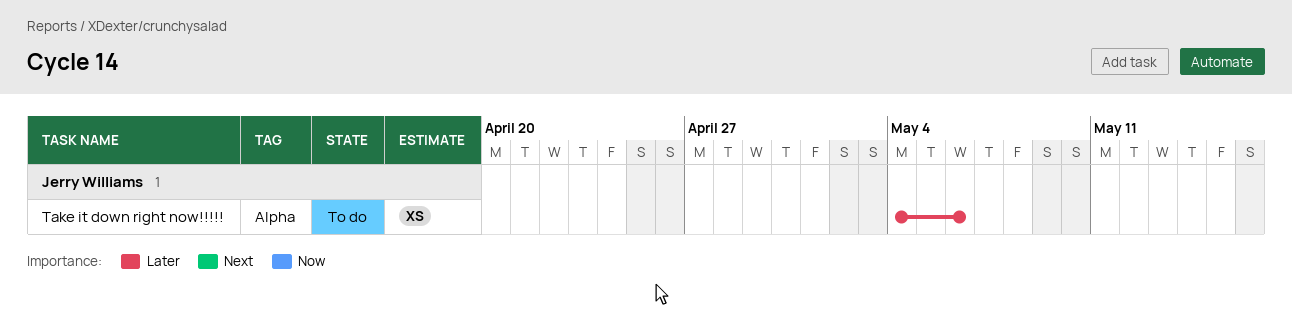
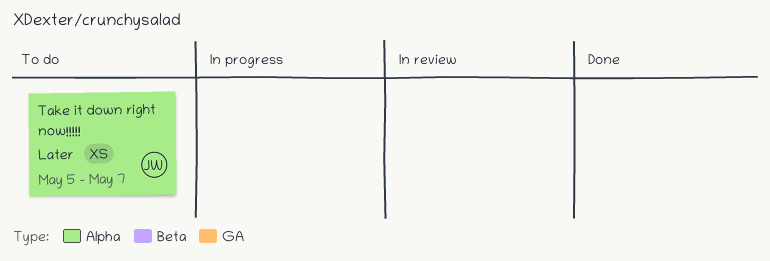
Take it down right now!!!!!, start: May 4 -> May 5
Take it down right now!!!!!, due: May 6 -> May 7

